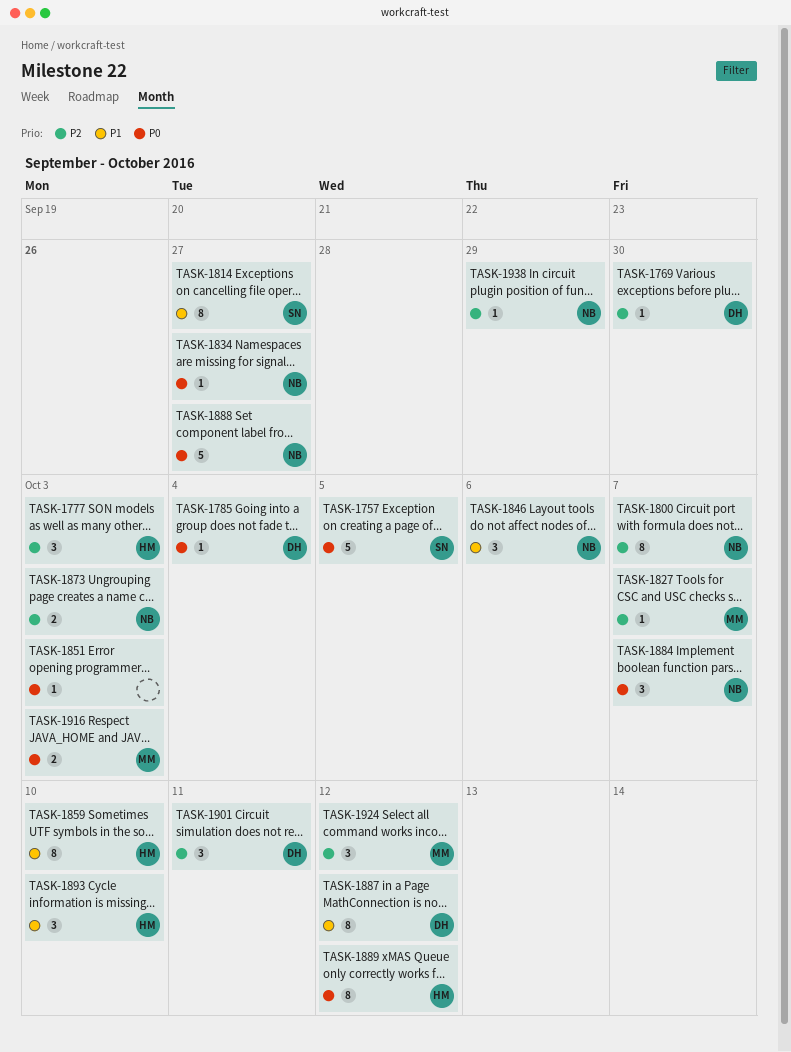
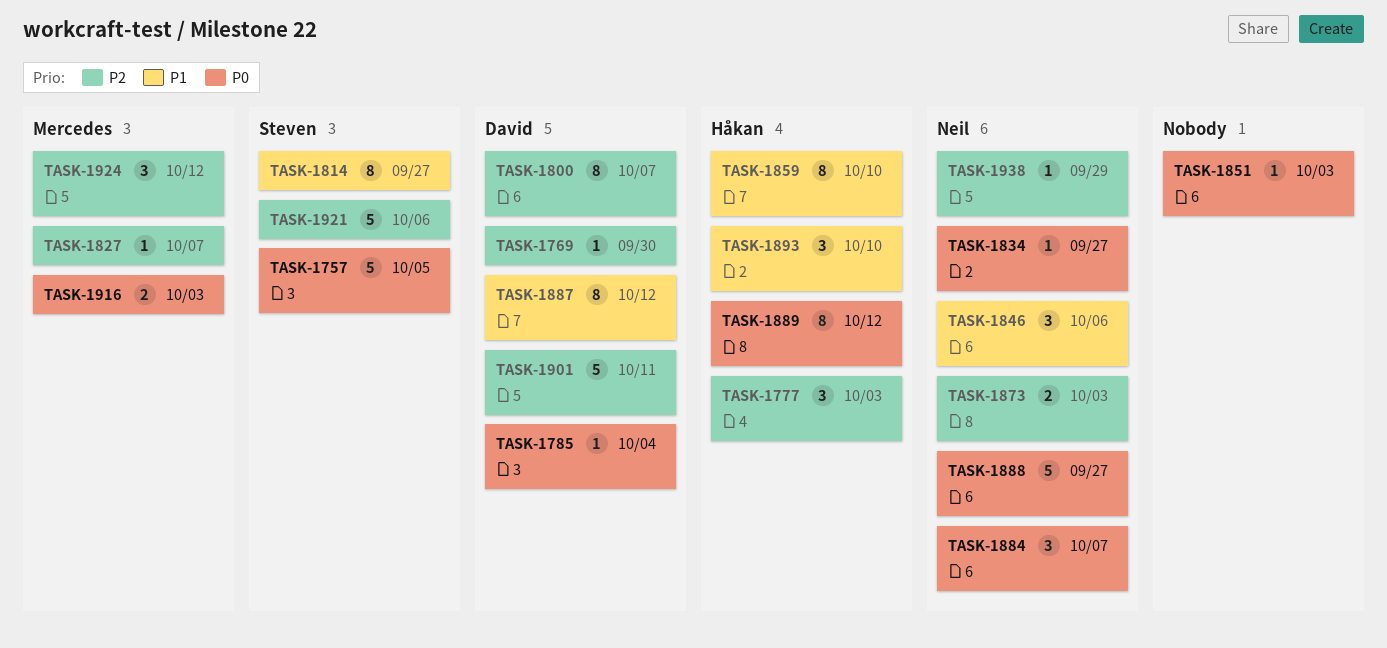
TASK-1800, owner: Neil -> David
TASK-1901, estimate: 3 -> 5
TASK-1921: none -> present

